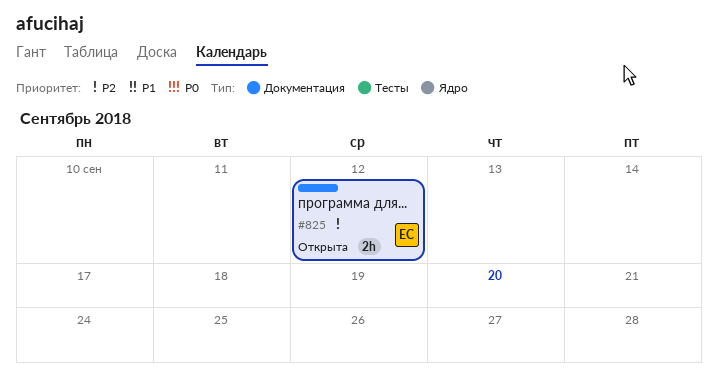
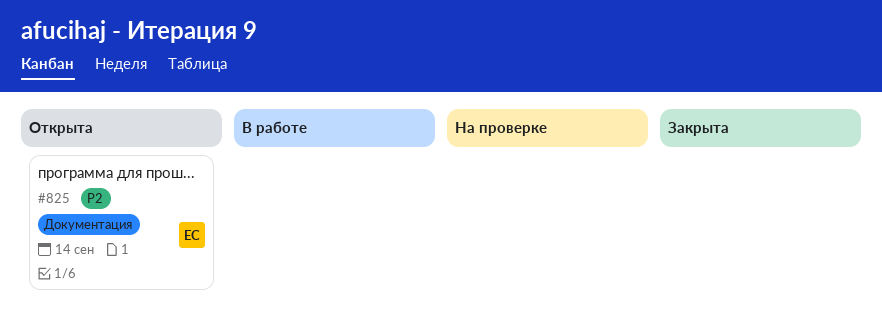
#825, due: Sep 12 -> Sep 14

